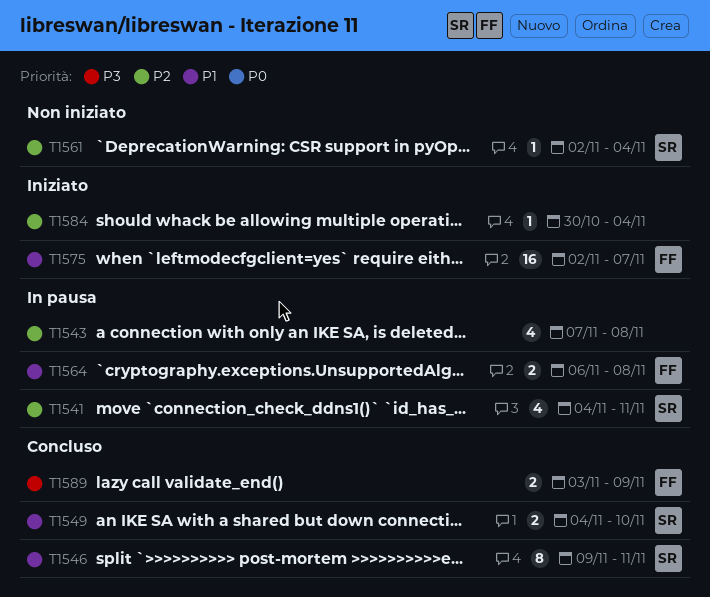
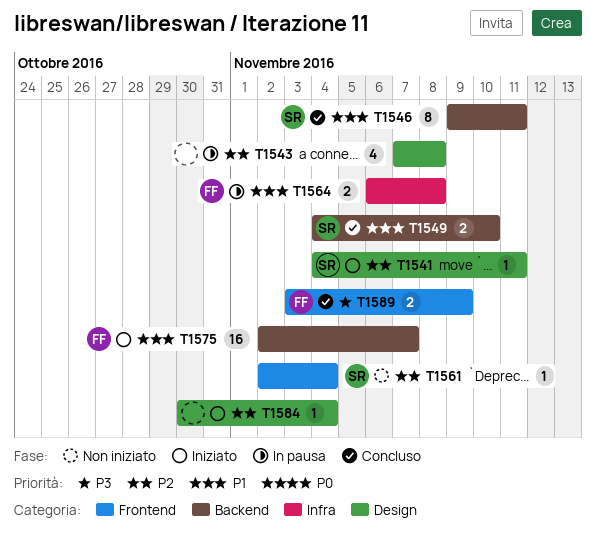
T1541, status: In pausa -> Iniziato
T1541, estimate: 4 -> 1

